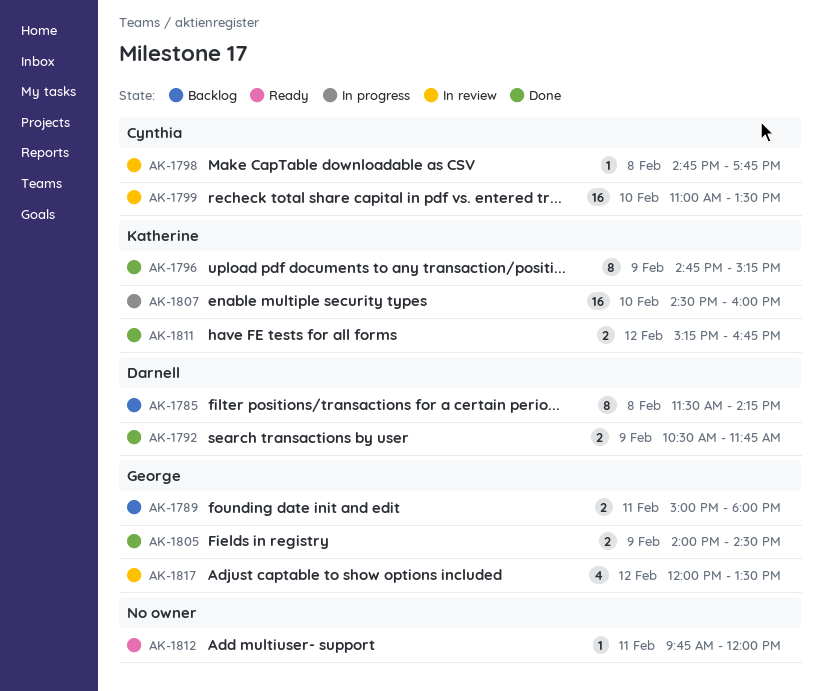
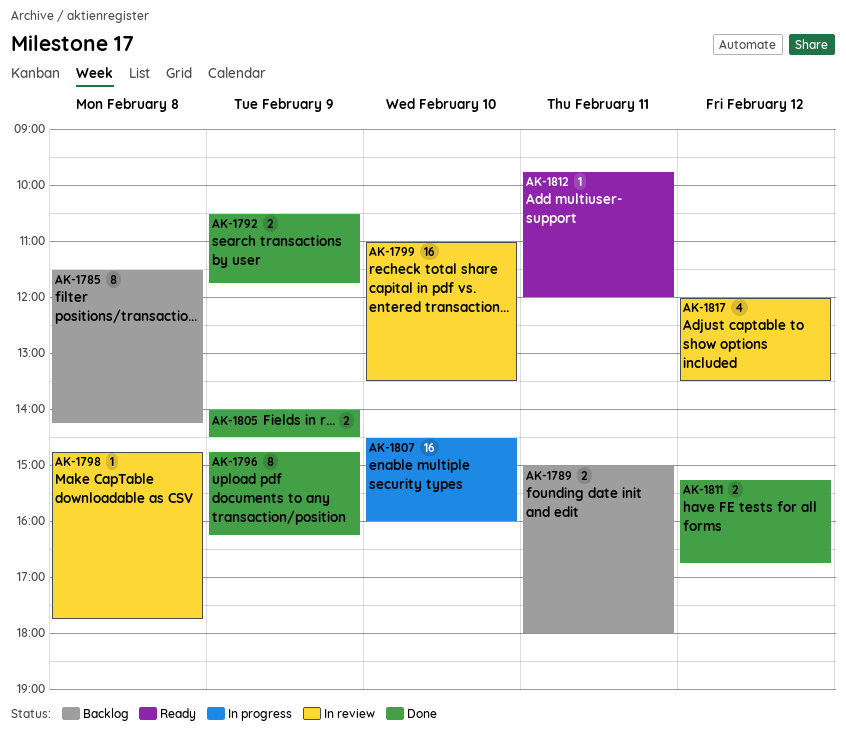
AK-1796, ends: 15:15 -> 16:15

